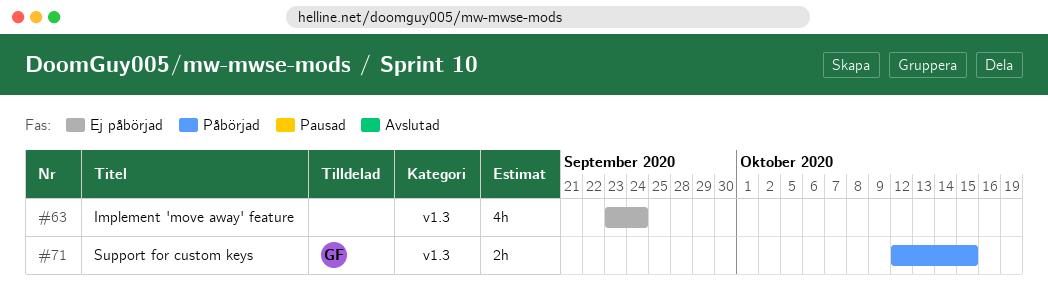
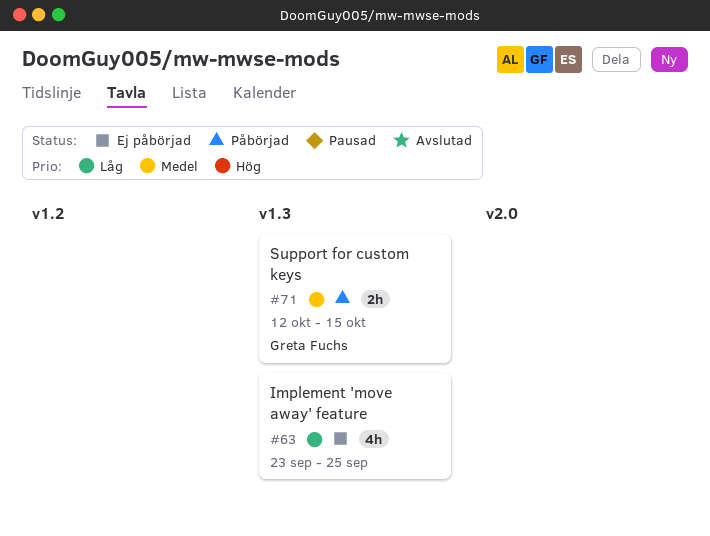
#63, due: Sep 24 -> Sep 25

